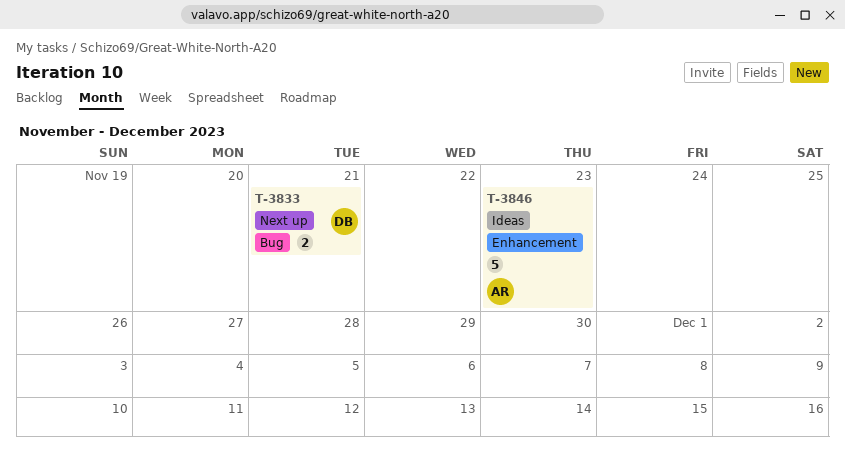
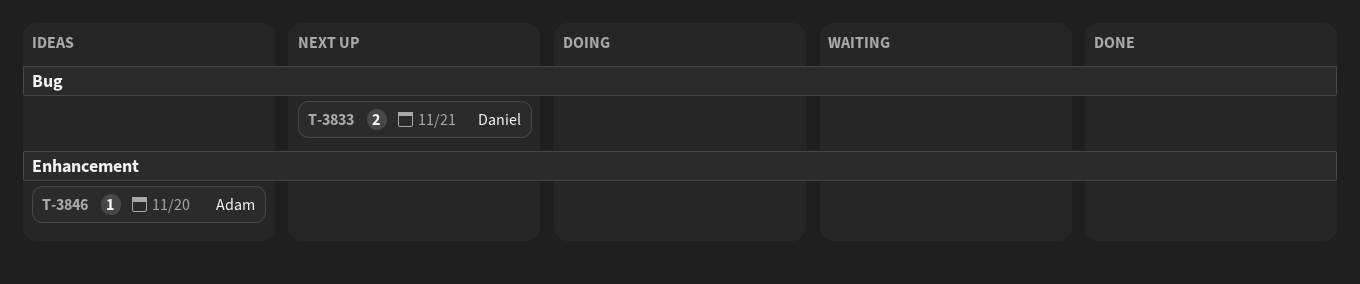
T-3846, estimate: 5 -> 1
T-3846, due: Nov 23 -> Nov 20

